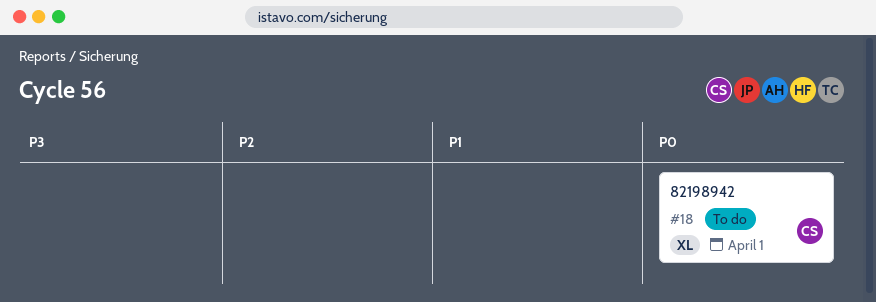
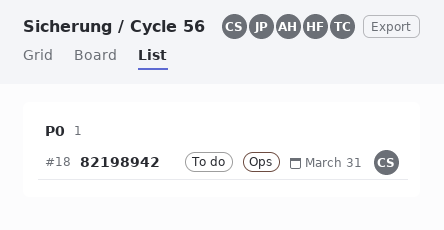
#18, due: Apr 1 -> Mar 31

